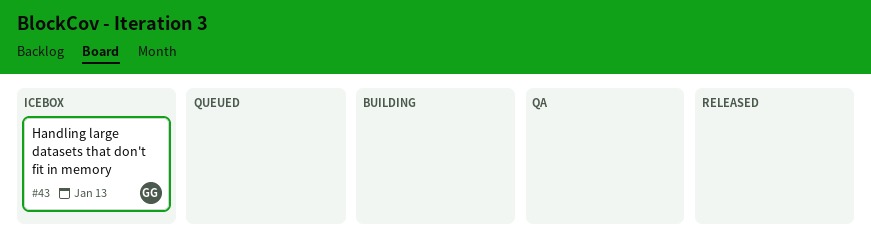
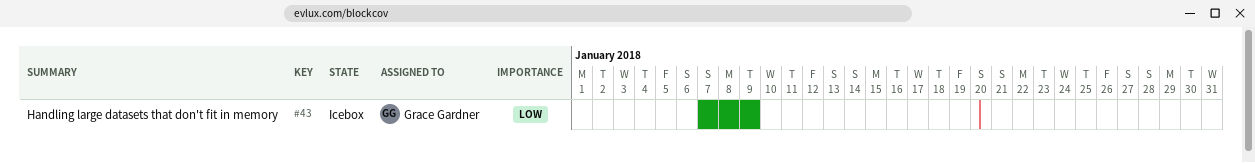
#43, due: Jan 13 -> Jan 9

